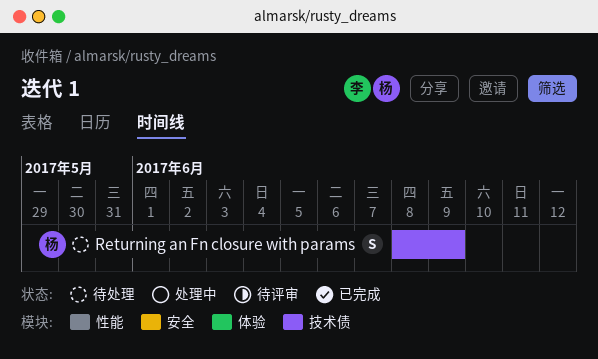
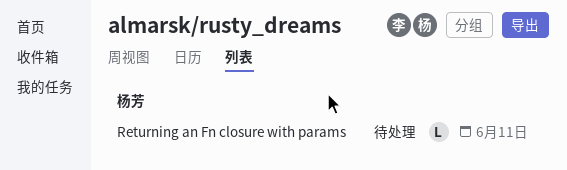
Returning an Fn closure with params, estimate: S -> L
Returning an Fn closure with params, due: Jun 9 -> Jun 11

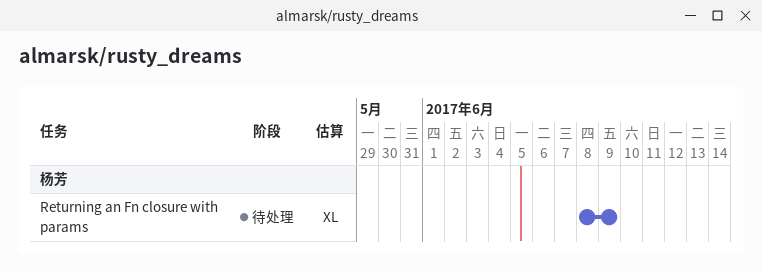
Returning an Fn closure with params, estimate: L -> XL
Returning an Fn closure with params, due: Jun 11 -> Jun 9

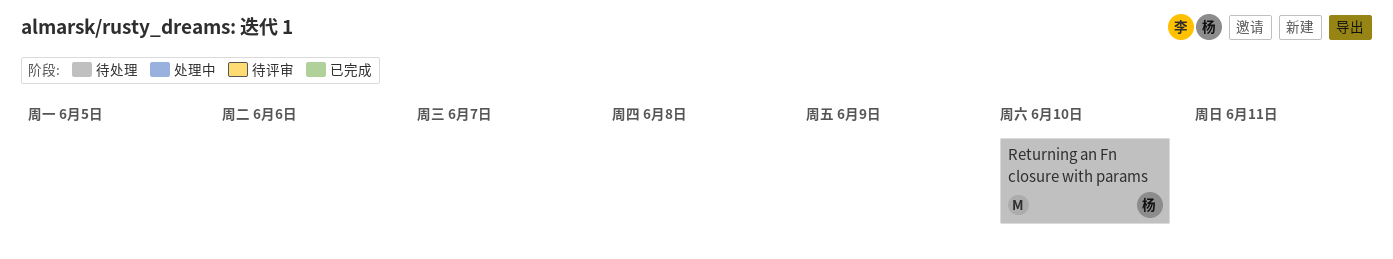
Returning an Fn closure with params, estimate: XL -> M
Returning an Fn closure with params, due: Jun 9 -> Jun 10

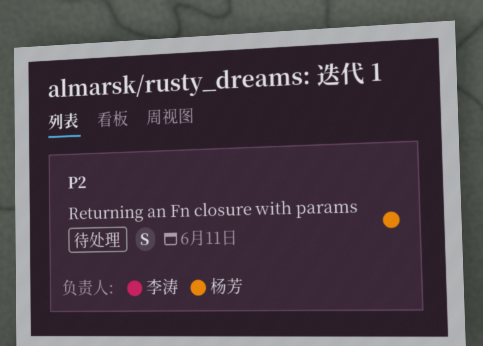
Returning an Fn closure with params, estimate: M -> S
Returning an Fn closure with params, due: Jun 10 -> Jun 11

